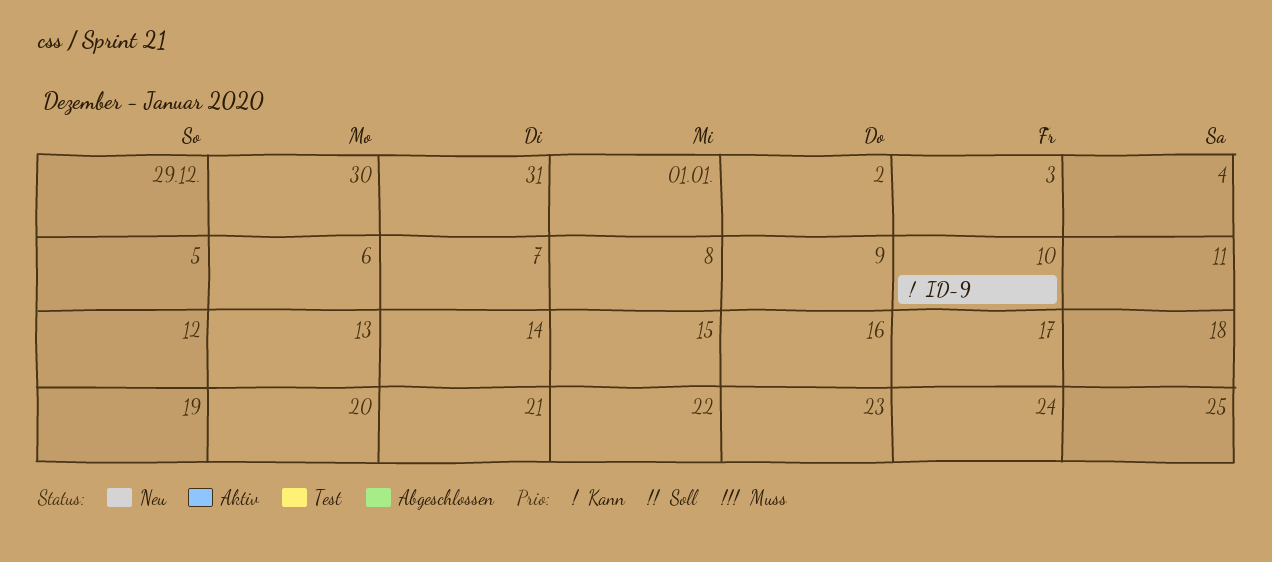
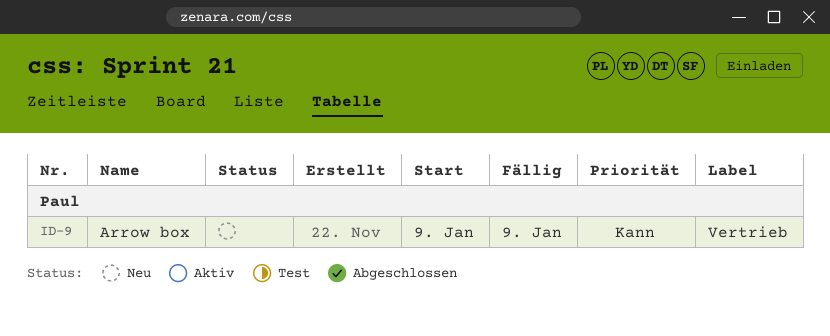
ID-9, start: Jan 10 -> Jan 9
ID-9, due: Jan 10 -> Jan 9

